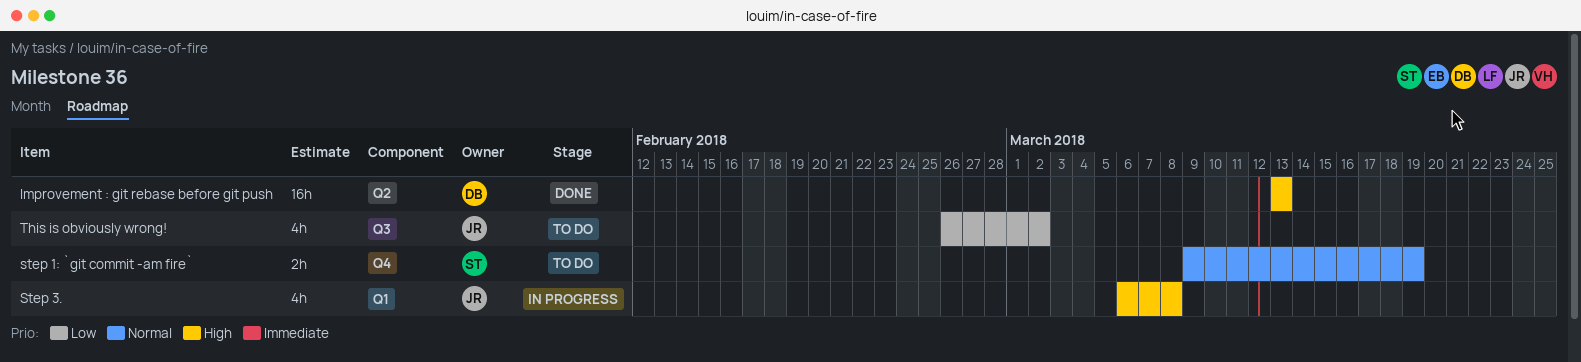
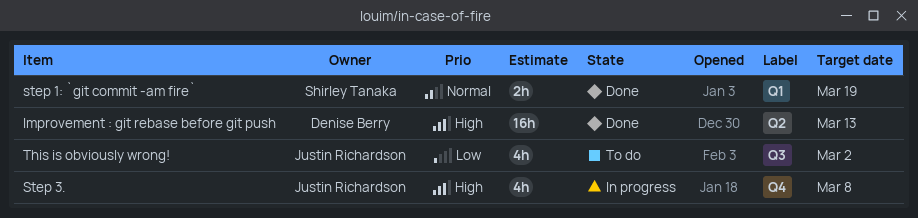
step 1: `git commit -am fire`, status: To do -> Done
step 1: `git commit -am fire`, label: Q4 -> Q1
Step 3., label: Q1 -> Q4

